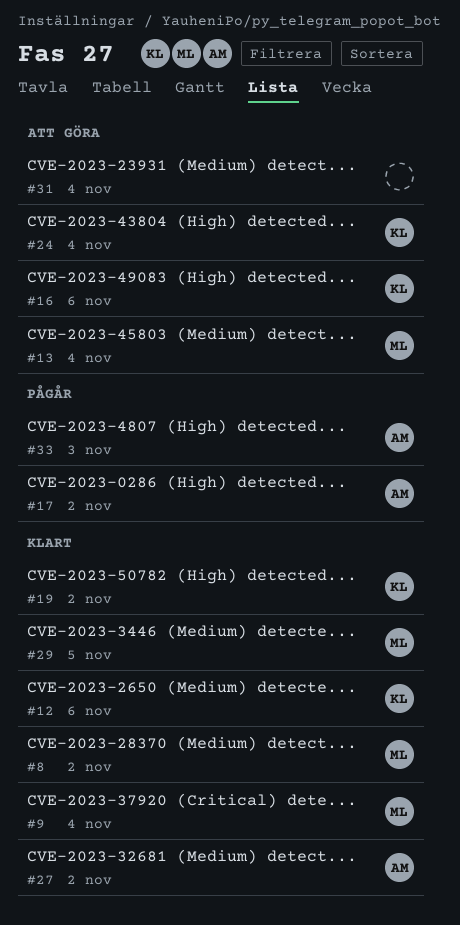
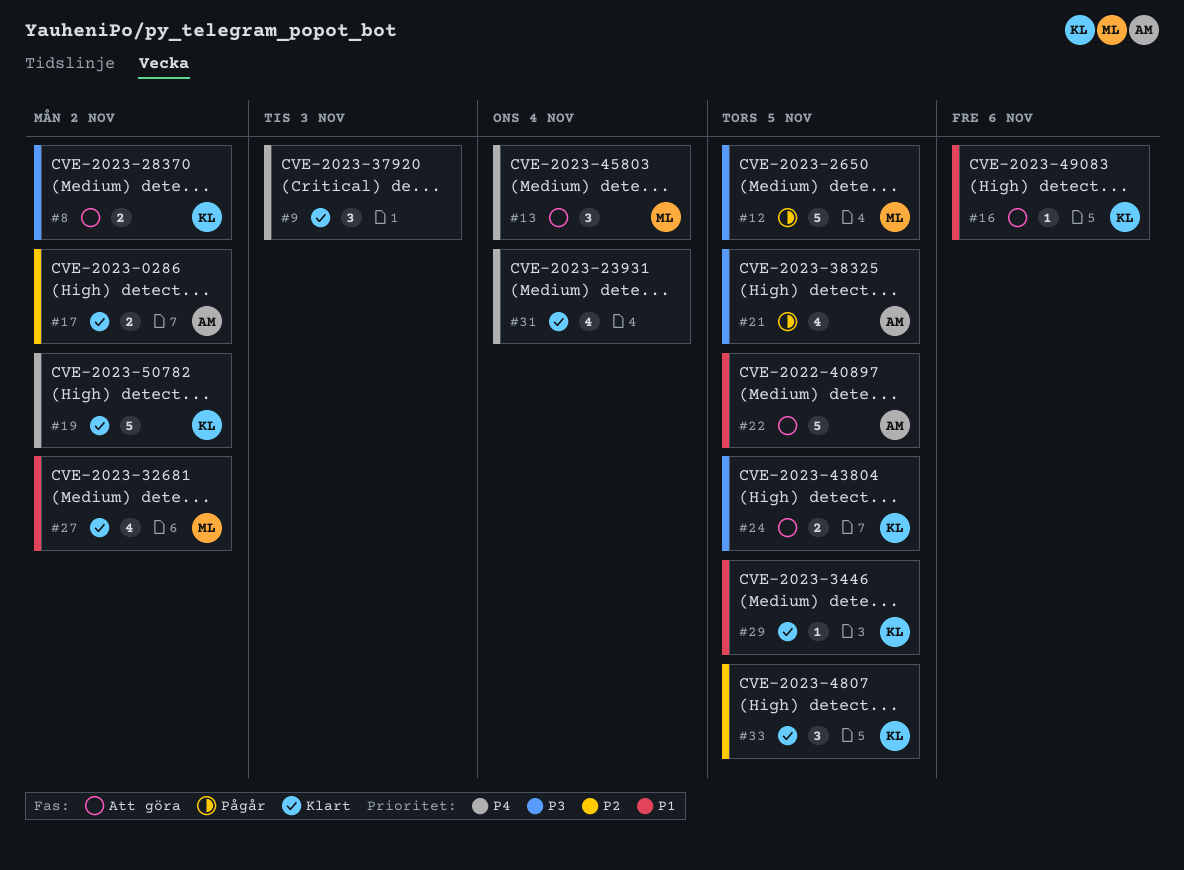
#8, status: Klart -> Att göra
#8, owner: ML -> KL
#9, owner: ML -> none
#9, due: Nov 4 -> Nov 3
#12, status: Klart -> Pågår
#12, owner: KL -> ML
#12, due: Nov 6 -> Nov 5
#17, status: Pågår -> Klart
#21: none -> present
#22: none -> present
#24, due: Nov 4 -> Nov 5
#27, owner: AM -> ML
#29, owner: ML -> KL
#31, status: Att göra -> Klart
#33, status: Pågår -> Klart
#33, owner: AM -> KL
#33, due: Nov 3 -> Nov 5

